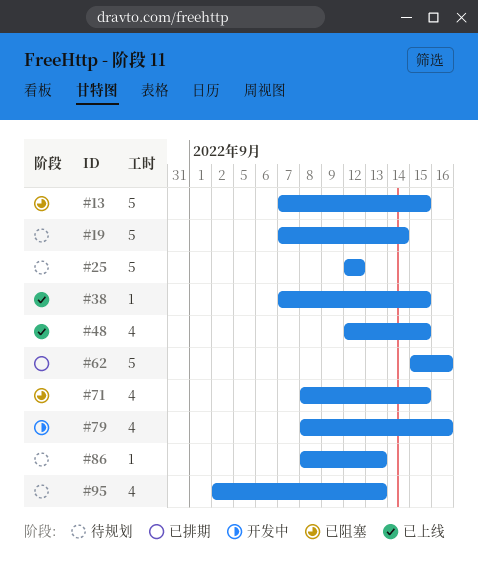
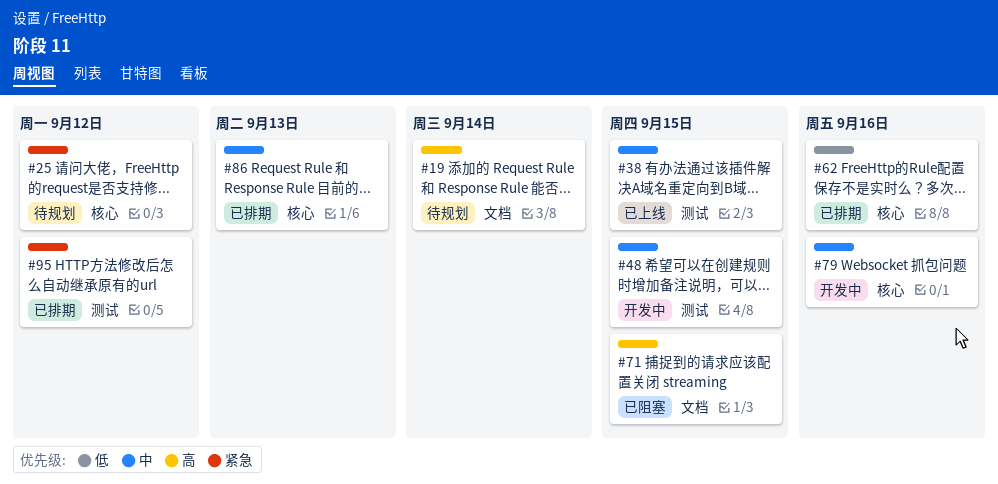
#13: present -> none
#48, status: 已上线 -> 开发中
#86, status: 待规划 -> 已排期
#95, status: 待规划 -> 已排期
#95, due: Sep 13 -> Sep 12

